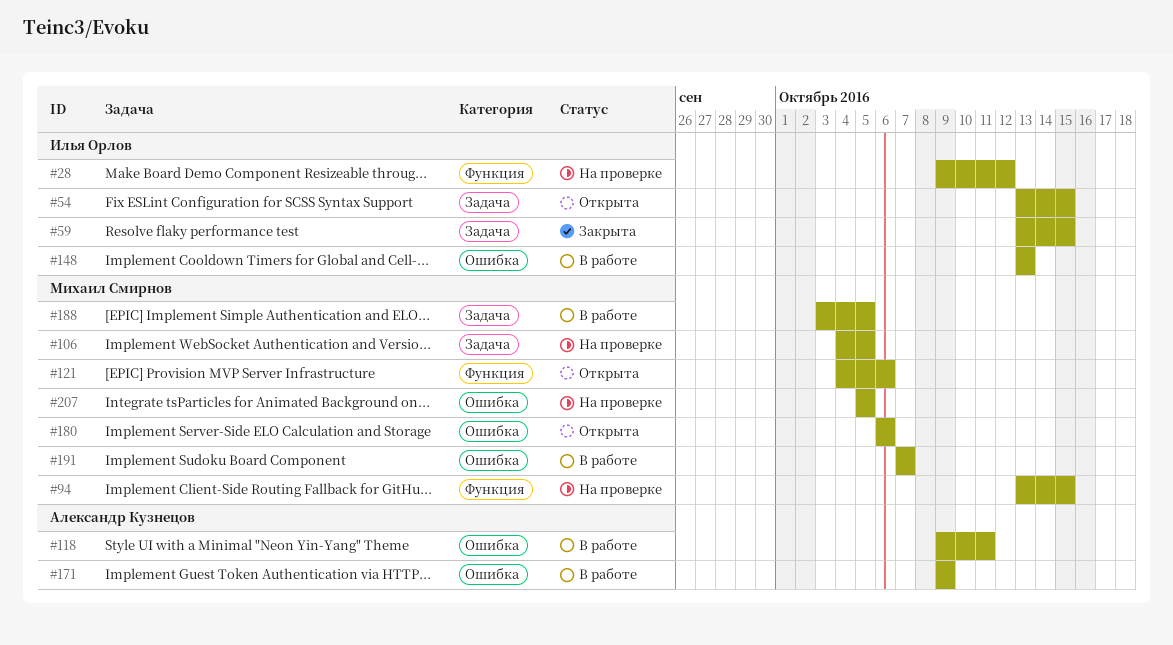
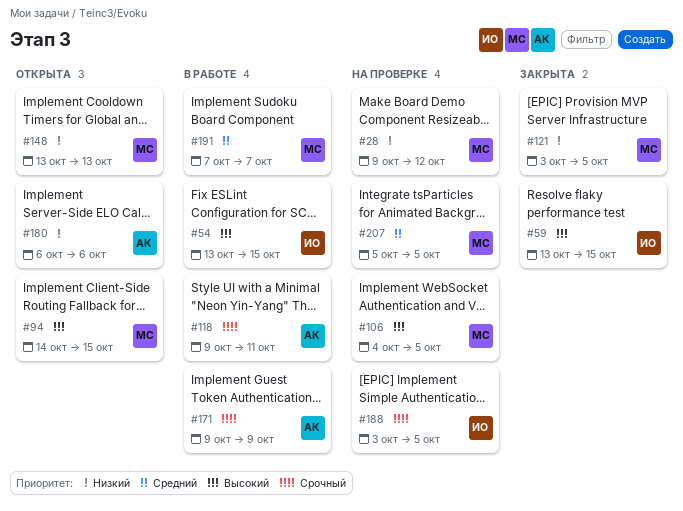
#28, owner: Илья Орлов -> Михаил Смирнов
#54, status: Открыта -> В работе
#94, status: На проверке -> Открыта
#94, start: Oct 13 -> Oct 14
#121, status: Открыта -> Закрыта
#121, start: Oct 4 -> Oct 3
#121, due: Oct 6 -> Oct 5
#148, status: В работе -> Открыта
#148, owner: Илья Орлов -> Михаил Смирнов
#180, owner: Михаил Смирнов -> Александр Кузнецов
#188, status: В работе -> На проверке
#188, owner: Михаил Смирнов -> Илья Орлов

